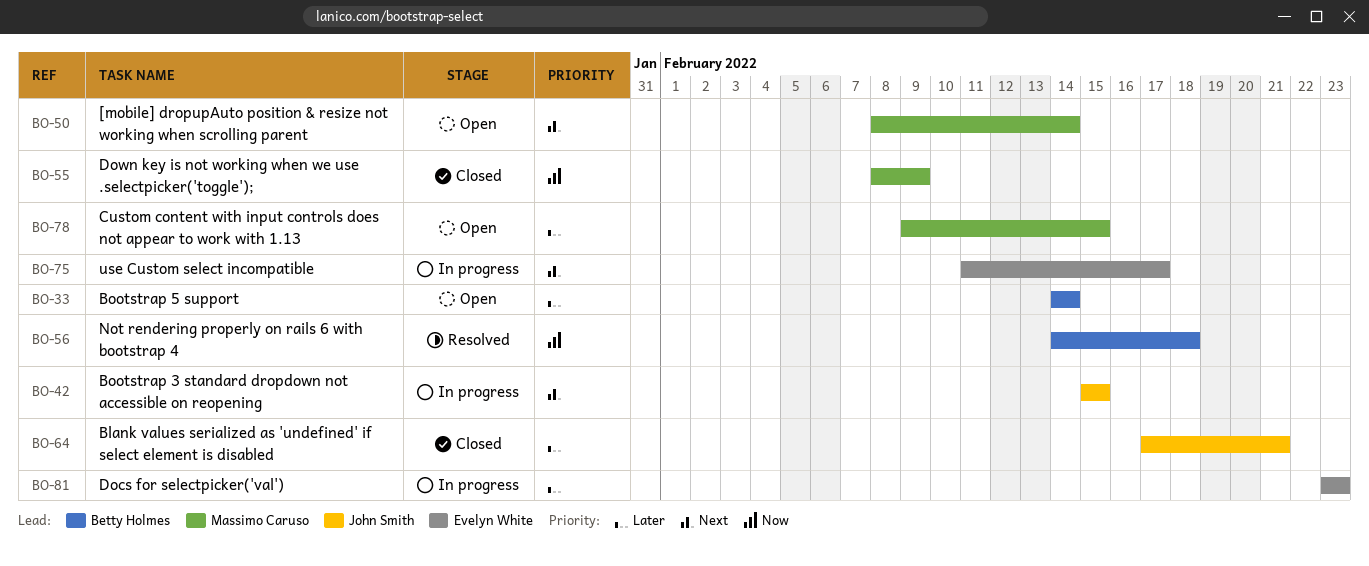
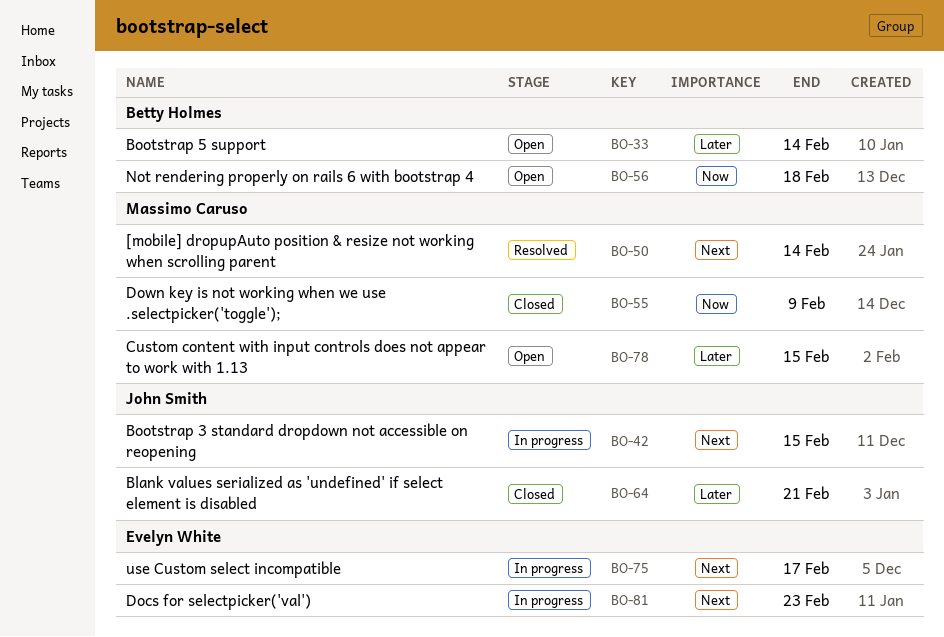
BO-50, status: Open -> Resolved
BO-56, status: Resolved -> Open
BO-81, priority: Later -> Next

